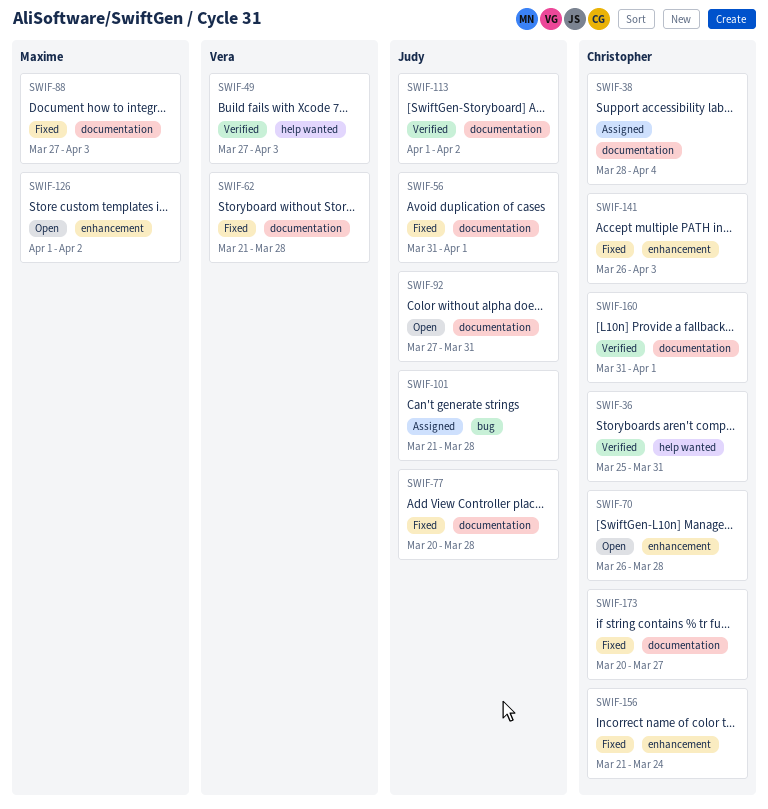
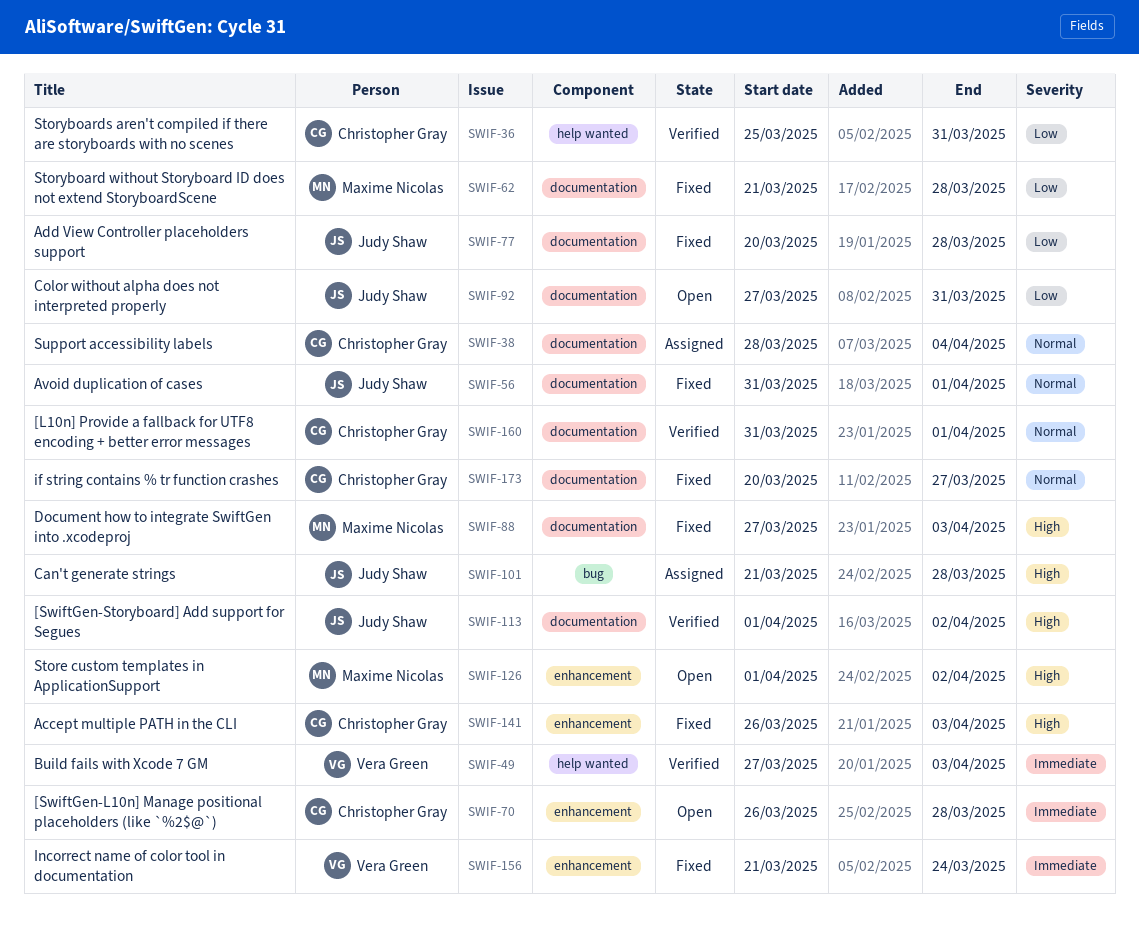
SWIF-62, owner: Vera Green -> Maxime Nicolas
SWIF-156, owner: Christopher Gray -> Vera Green

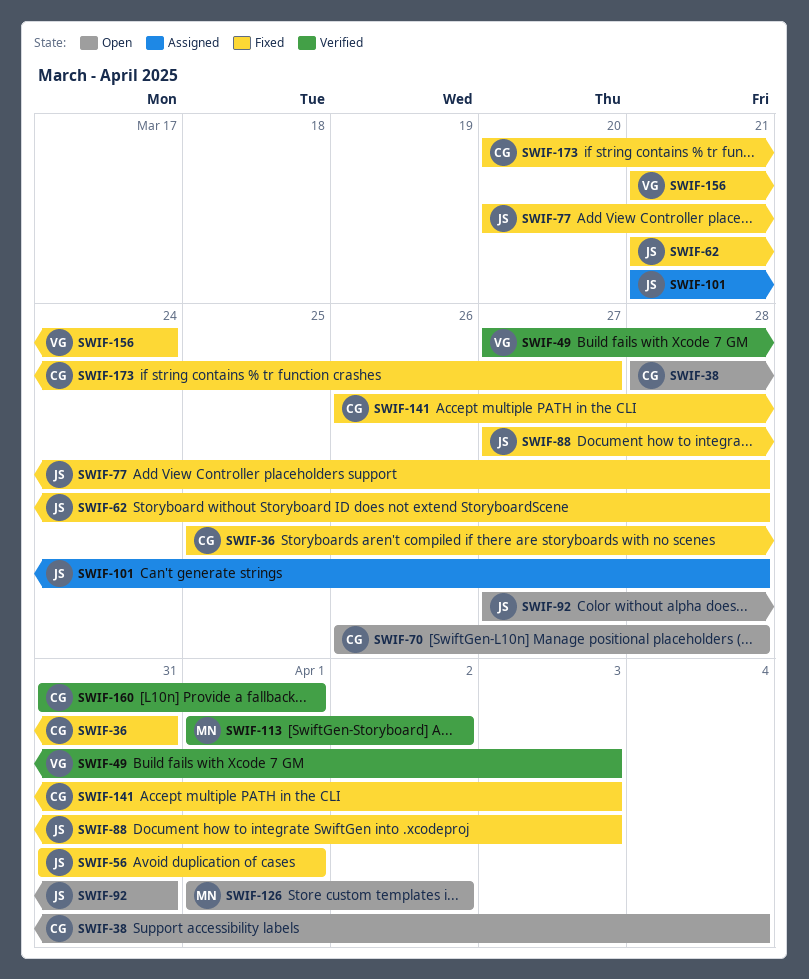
SWIF-36, status: Verified -> Fixed
SWIF-38, status: Assigned -> Open
SWIF-62, owner: Maxime Nicolas -> Judy Shaw
SWIF-88, owner: Maxime Nicolas -> Judy Shaw
SWIF-113, owner: Judy Shaw -> Maxime Nicolas

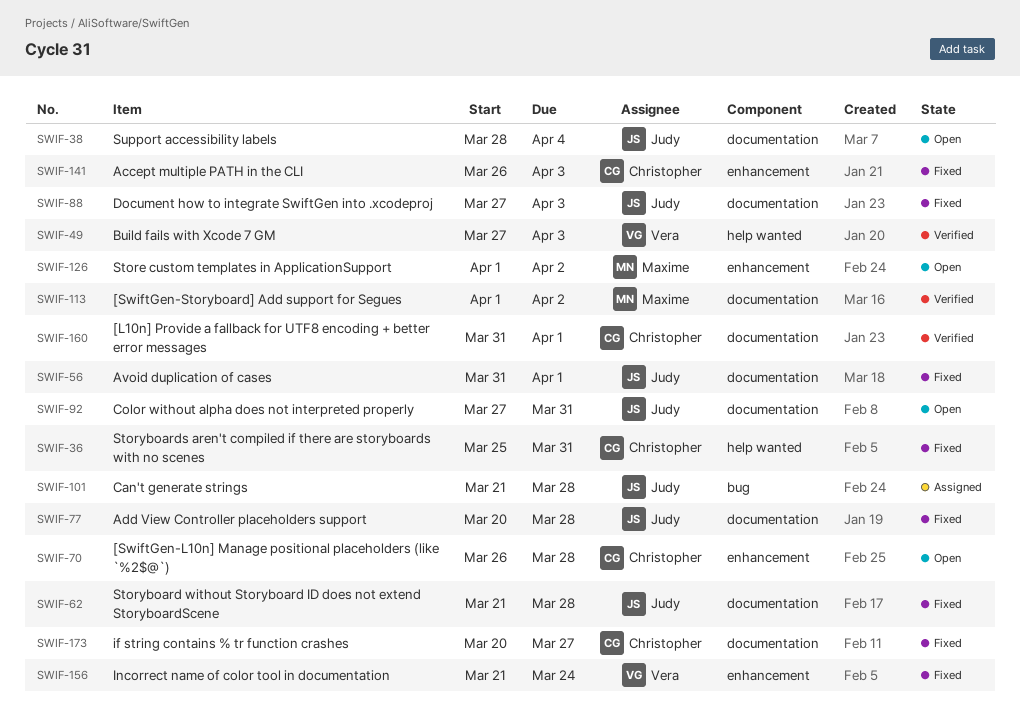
SWIF-38, owner: Christopher -> Judy

